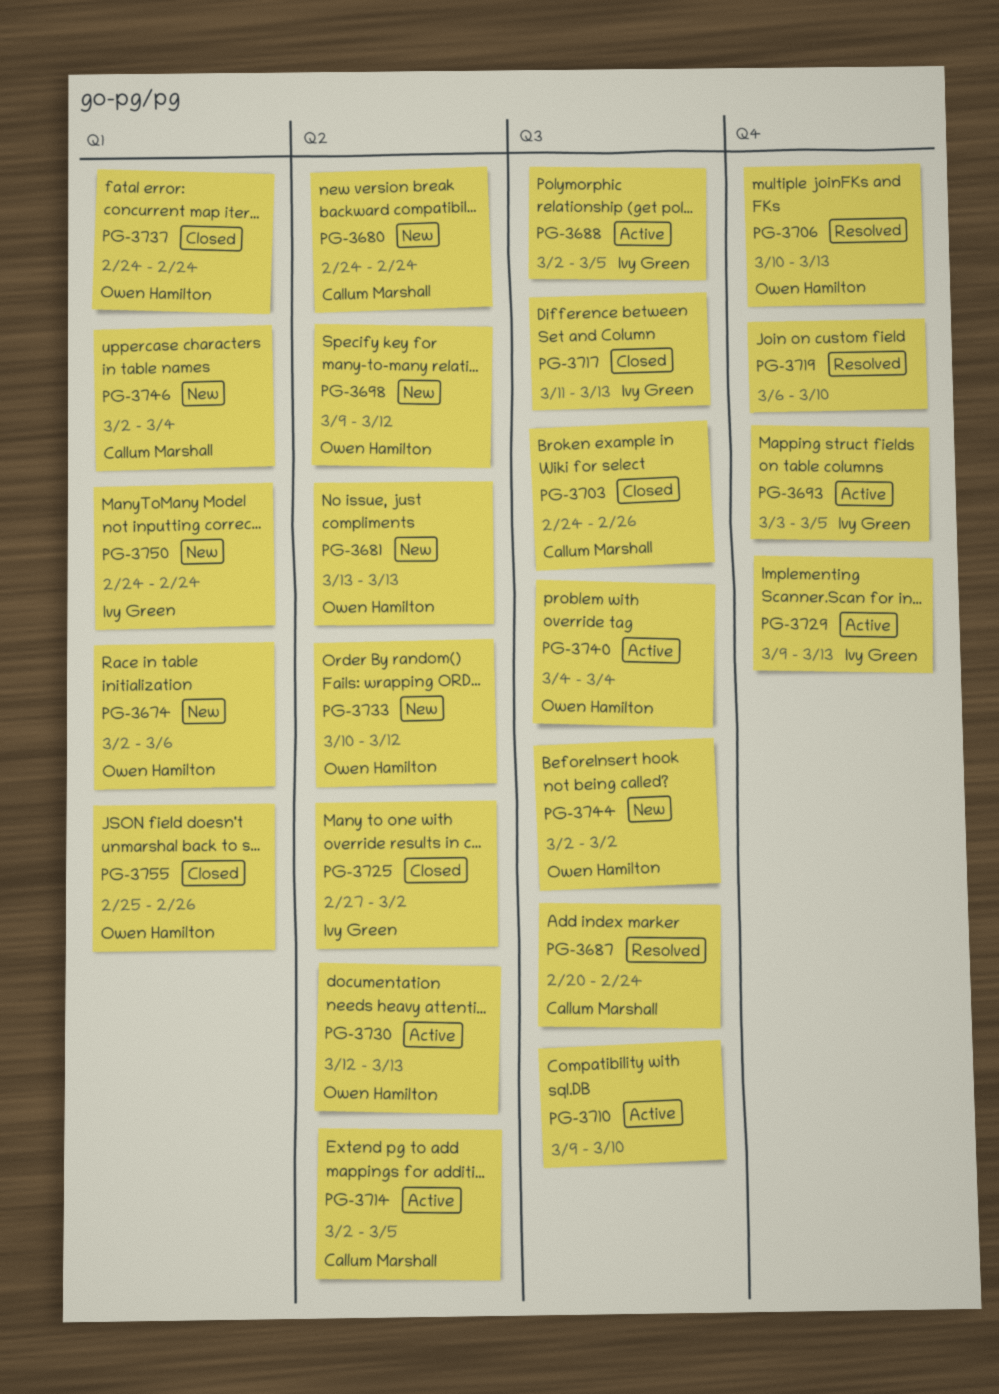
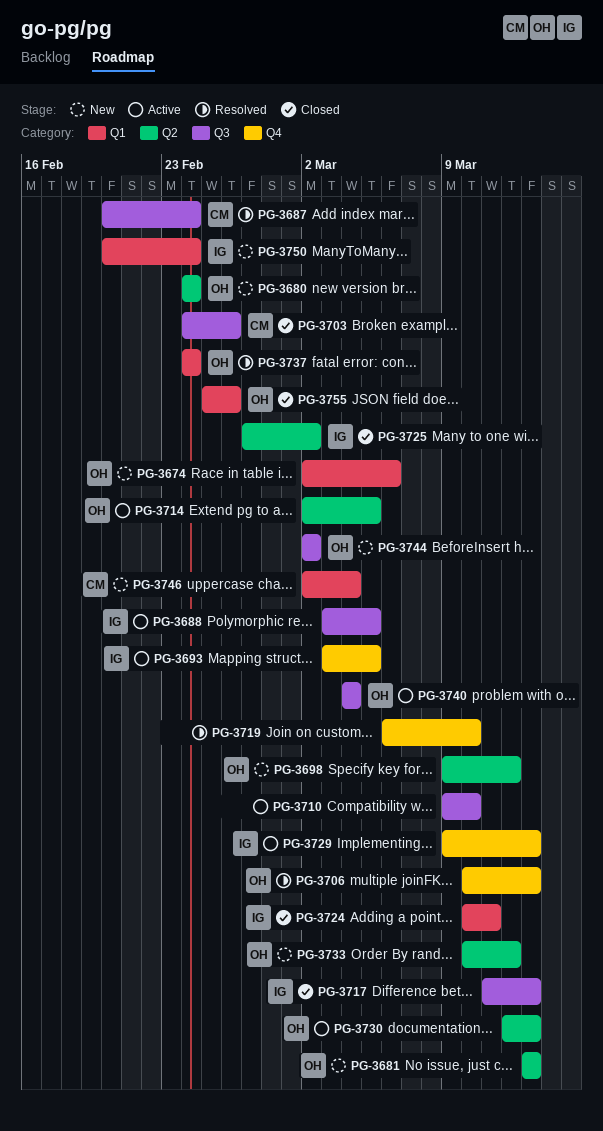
PG-3680, owner: Callum Marshall -> Owen Hamilton
PG-3688, start: Mar 2 -> Mar 3
PG-3714, owner: Callum Marshall -> Owen Hamilton
PG-3724: none -> present
PG-3737, status: Closed -> Resolved
PG-3750, start: Feb 24 -> Feb 20

